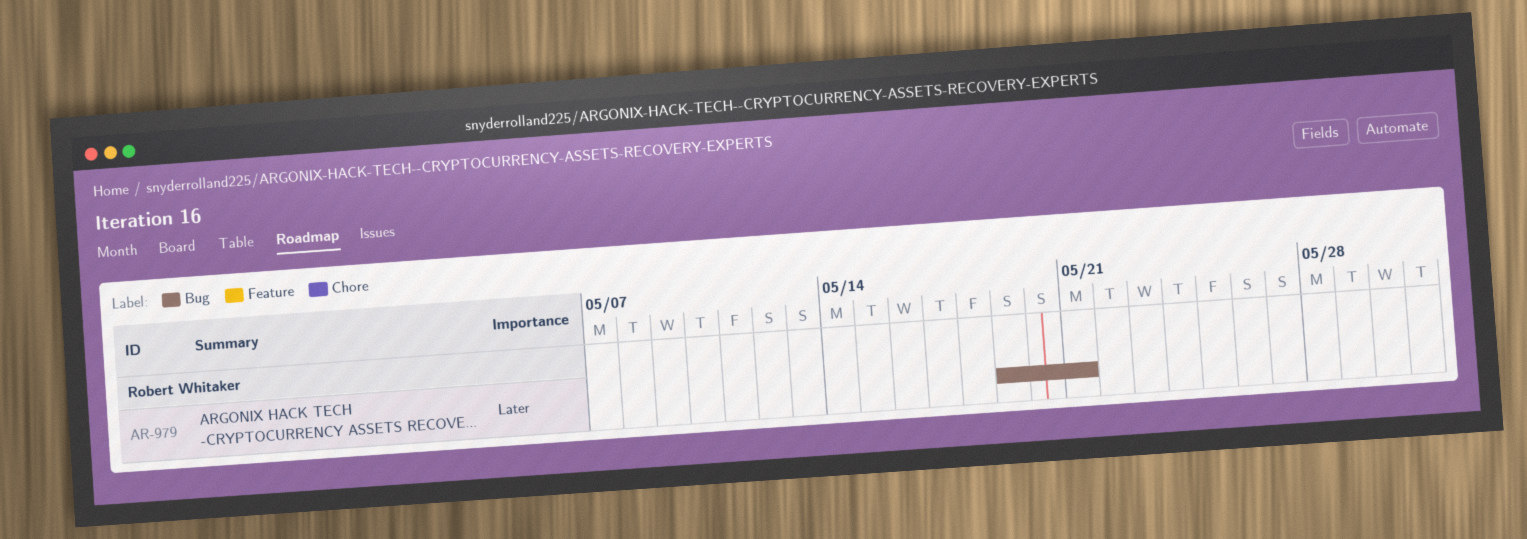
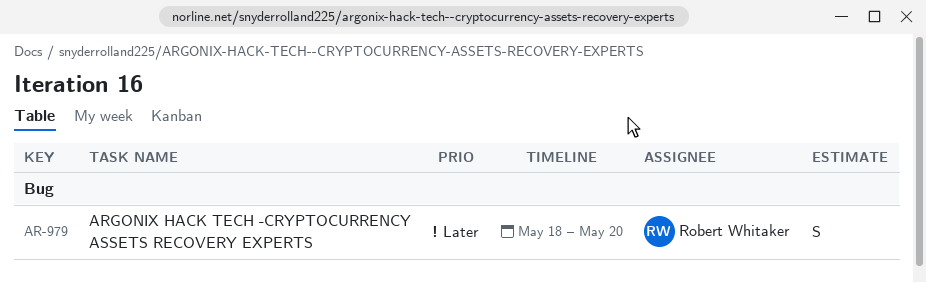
AR-979, start: May 19 -> May 18
AR-979, due: May 21 -> May 20

